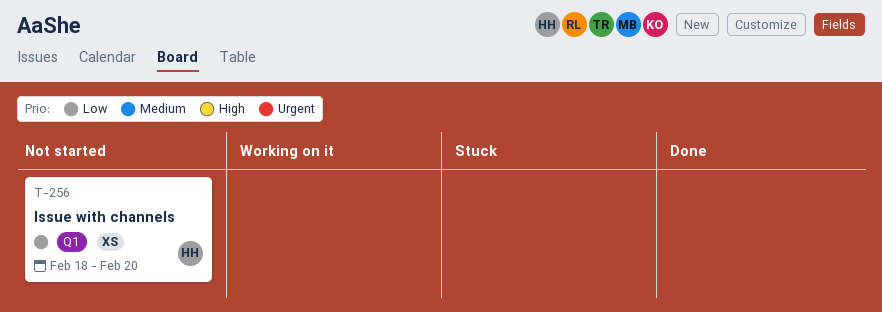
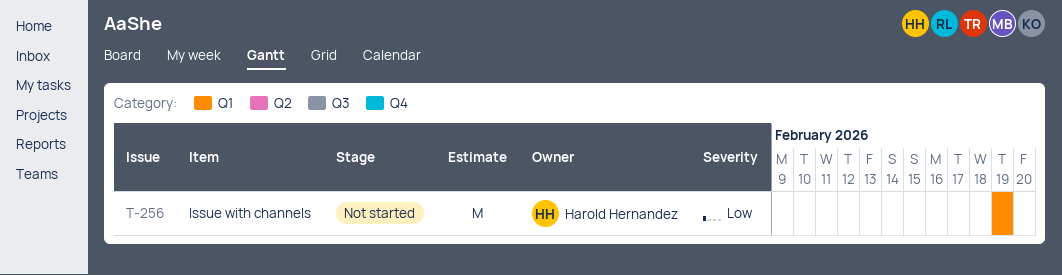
T-256, estimate: XS -> M
T-256, start: Feb 18 -> Feb 19
T-256, due: Feb 20 -> Feb 19

